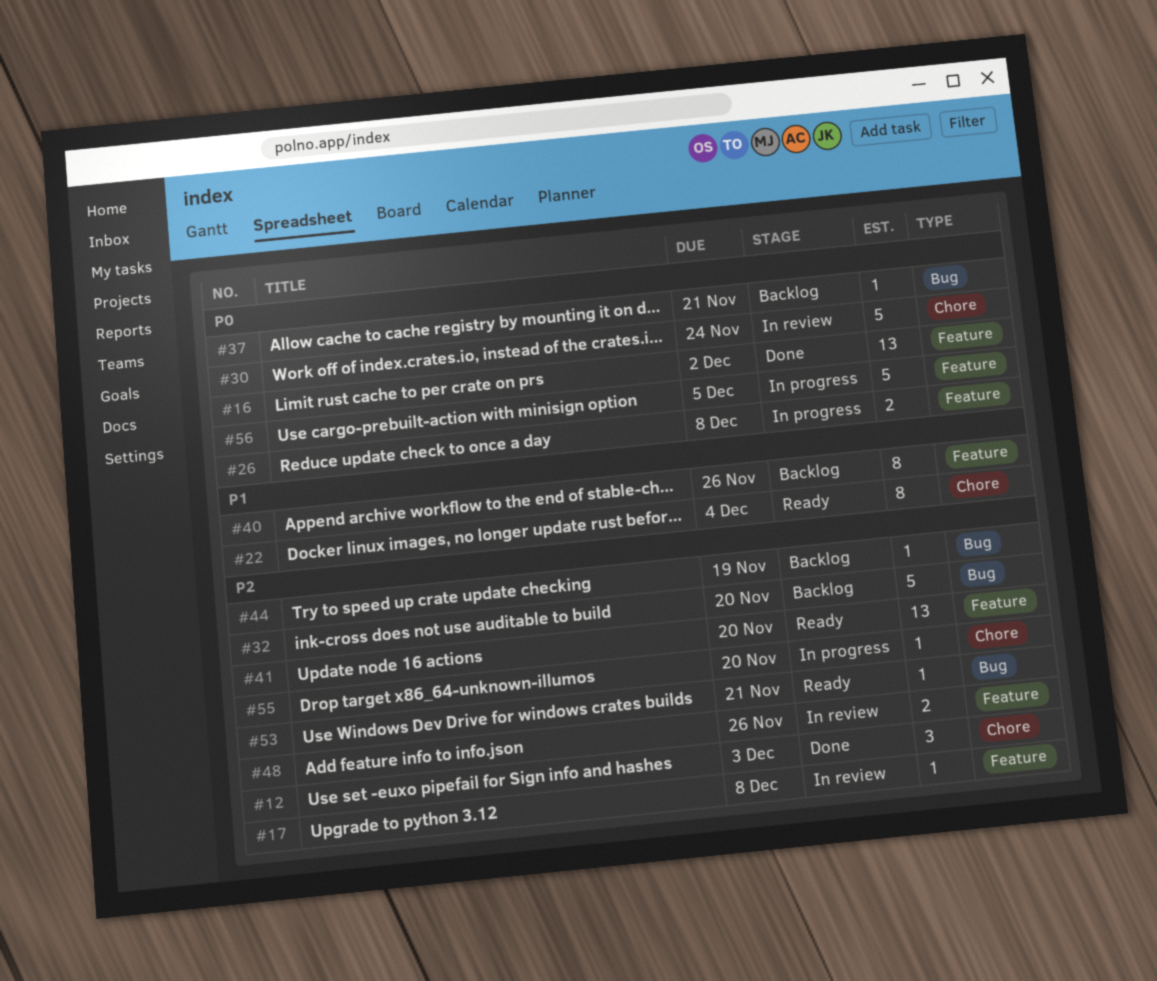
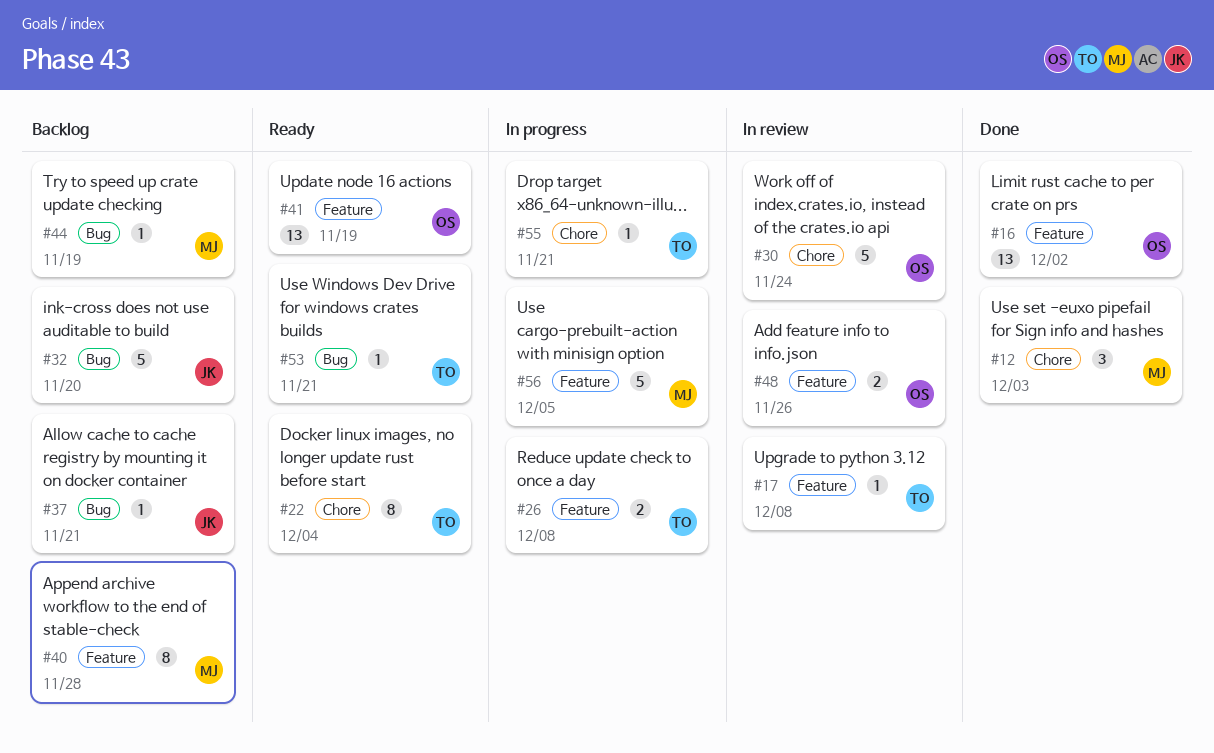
#40, due: Nov 26 -> Nov 28
#41, due: Nov 20 -> Nov 19
#55, due: Nov 20 -> Nov 21

